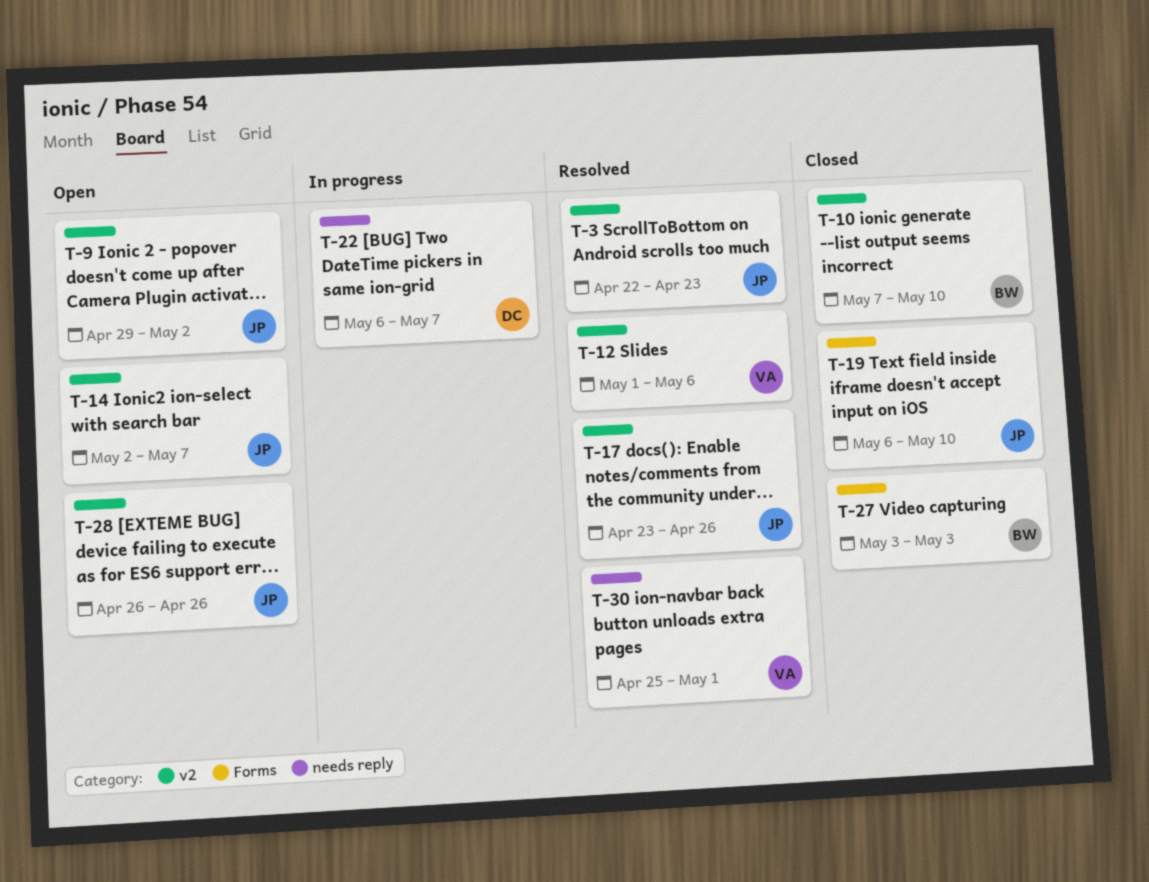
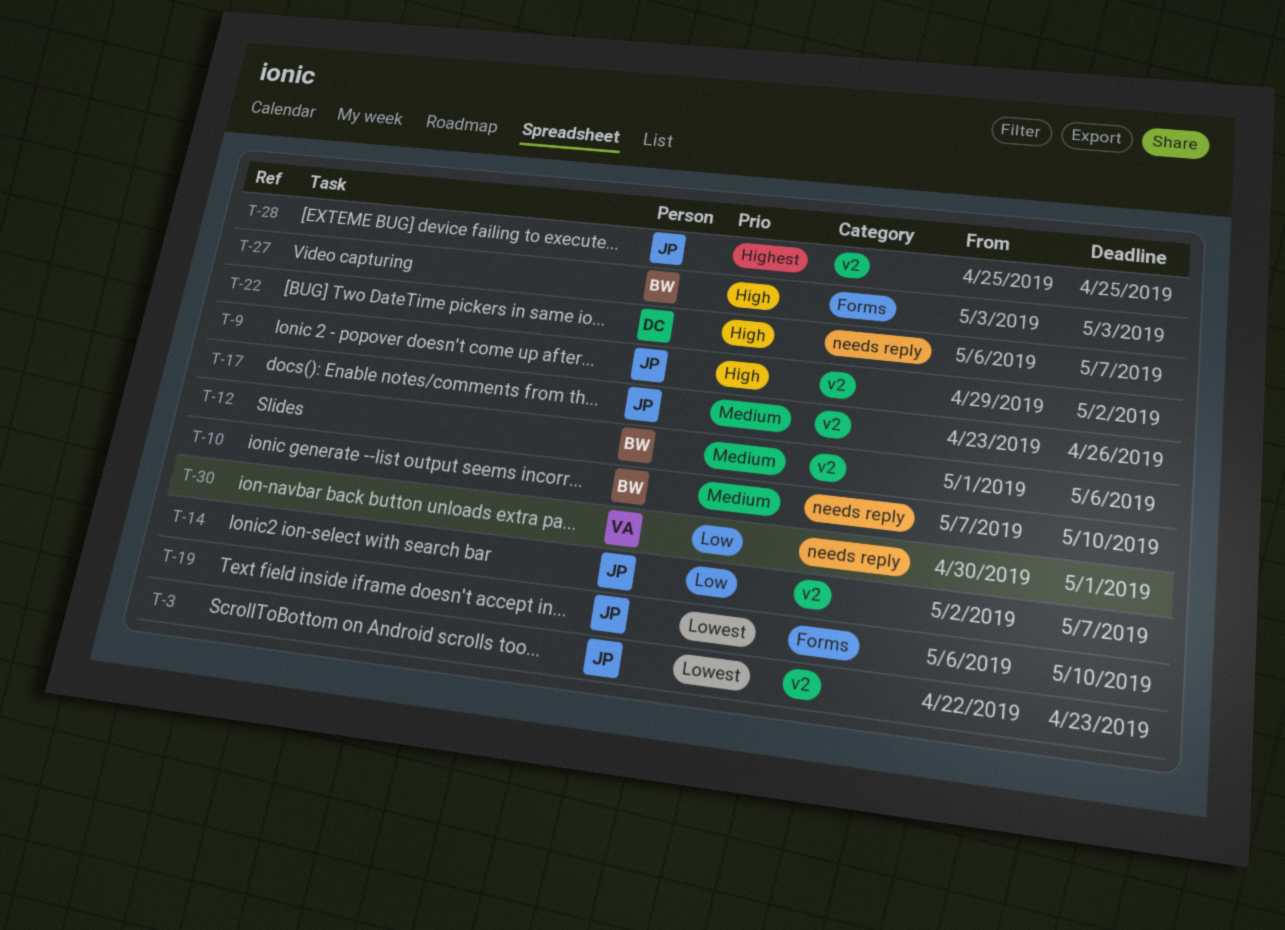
T-10, label: v2 -> needs reply
T-12, owner: VA -> BW
T-28, start: Apr 26 -> Apr 25
T-28, due: Apr 26 -> Apr 25
T-30, start: Apr 25 -> Apr 30

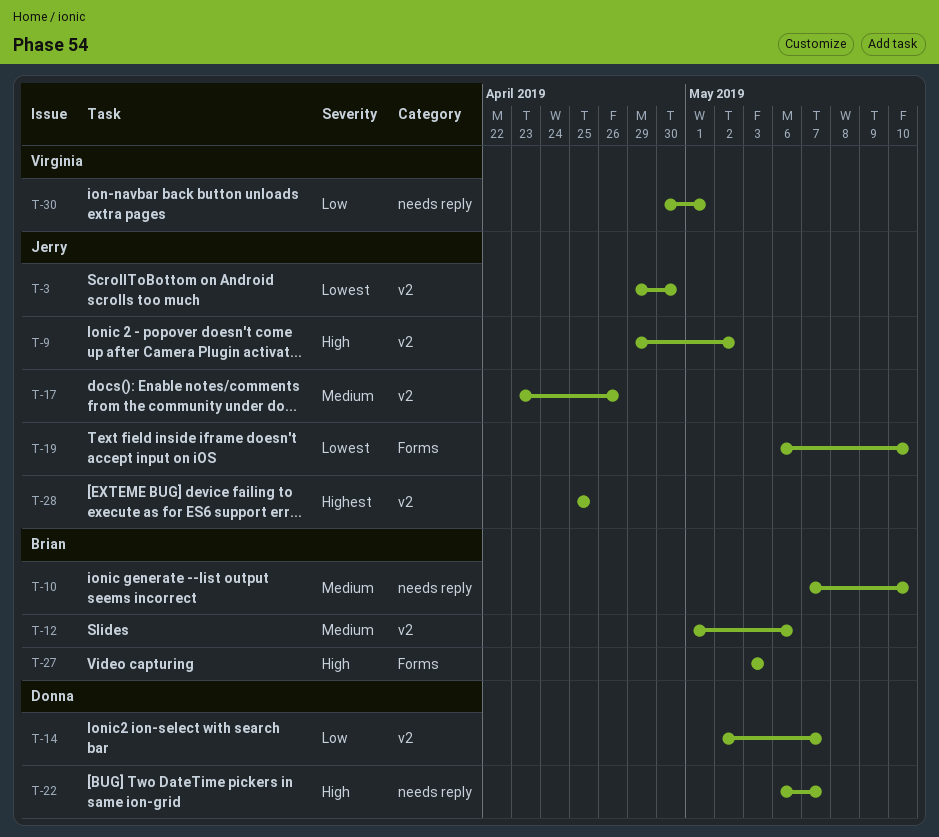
T-3, start: Apr 22 -> Apr 29
T-3, due: Apr 23 -> Apr 30
T-14, owner: Jerry -> Donna

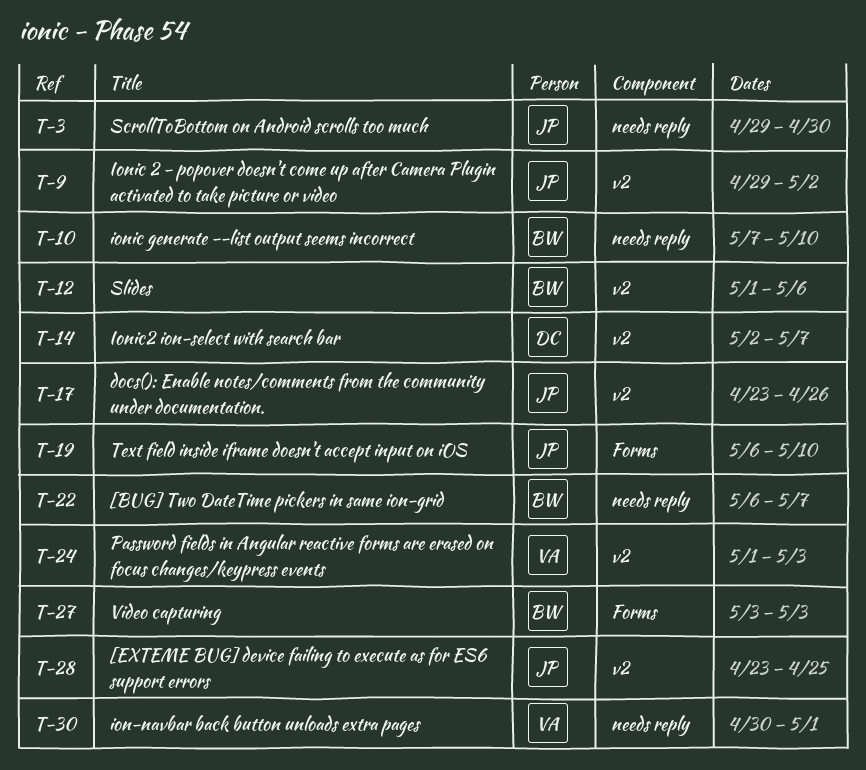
T-3, label: v2 -> needs reply
T-22, owner: Donna -> Brian
T-24: none -> present
T-28, start: Apr 25 -> Apr 23

